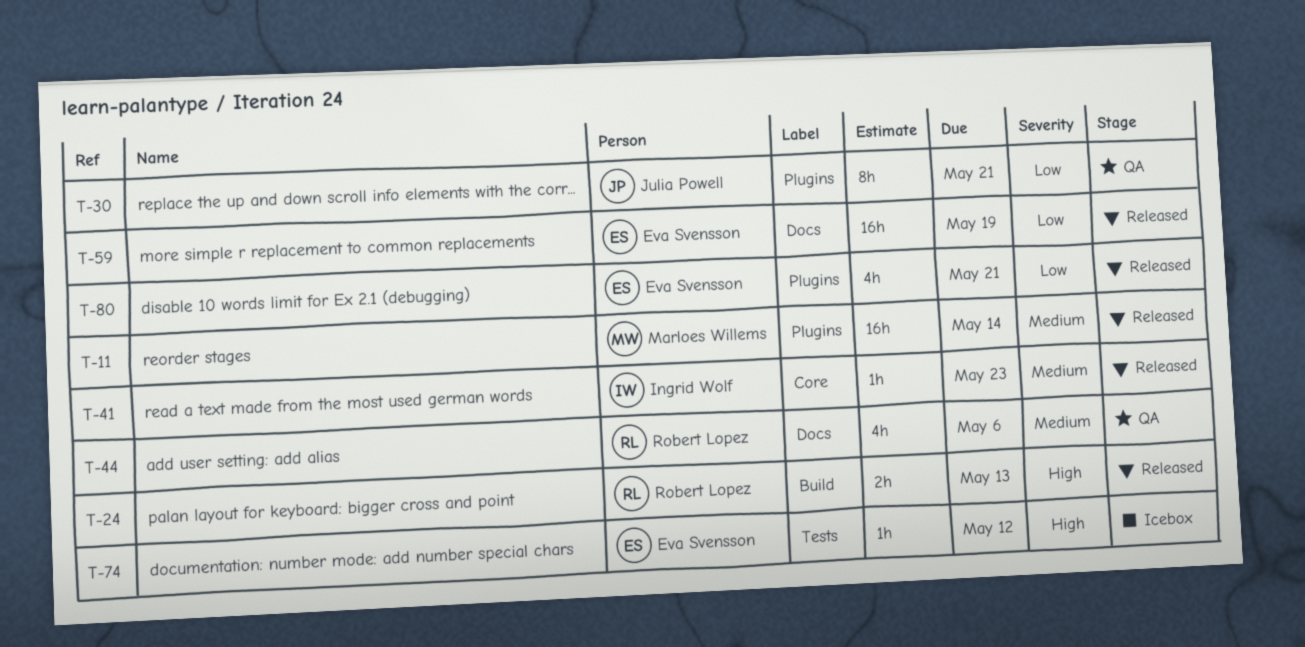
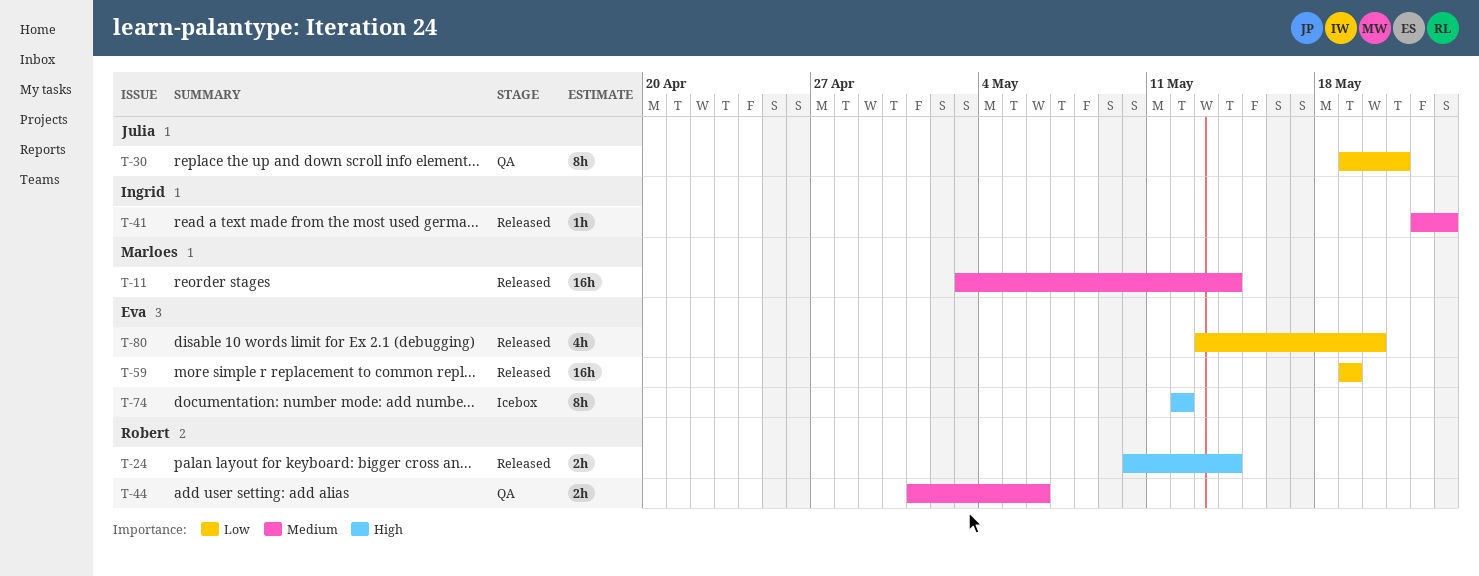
T-24, due: May 13 -> May 14
T-44, estimate: 4h -> 2h
T-74, estimate: 1h -> 8h
T-80, due: May 21 -> May 20

